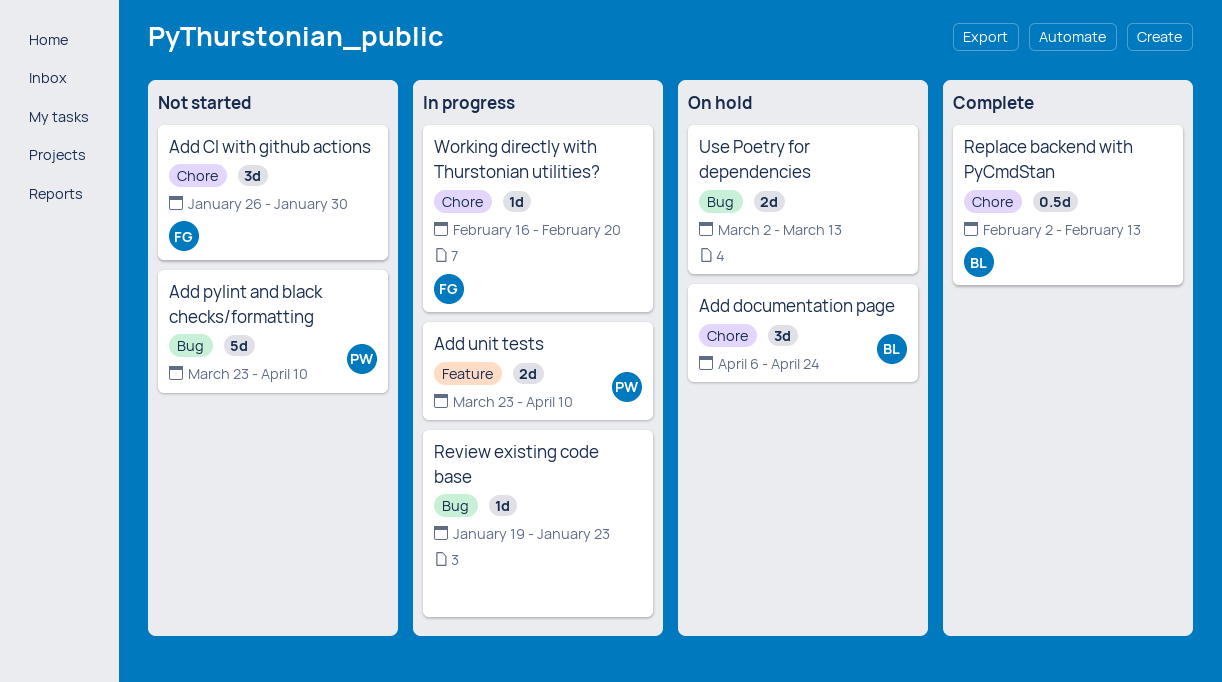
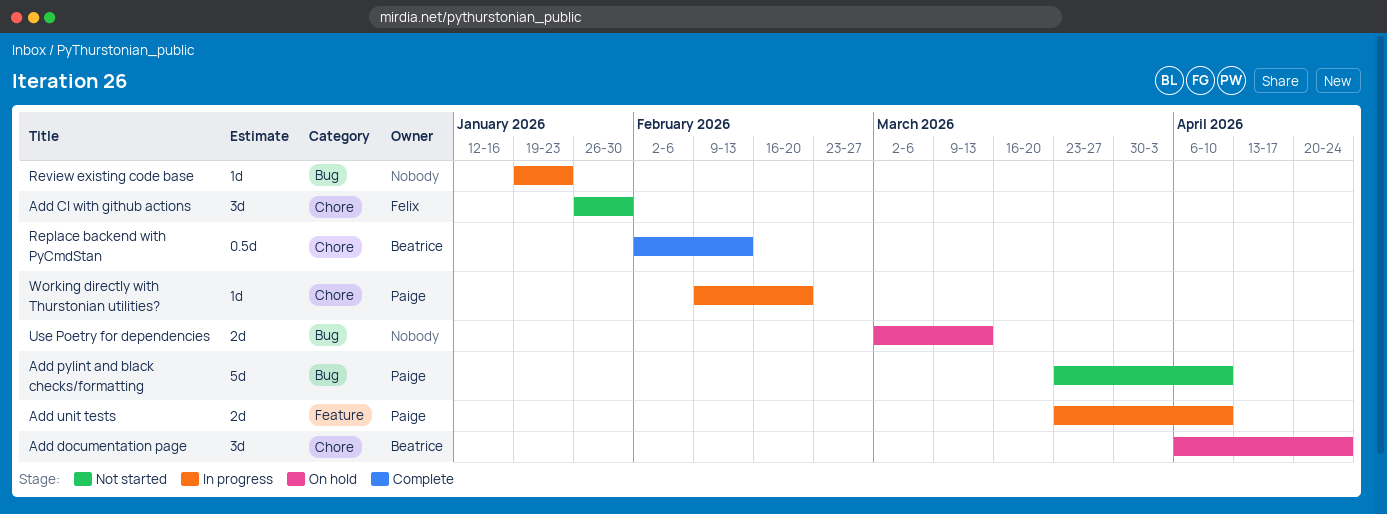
Working directly with Thurstonian utilities?, owner: Felix -> Paige
Working directly with Thurstonian utilities?, start: Feb 16 -> Feb 9

